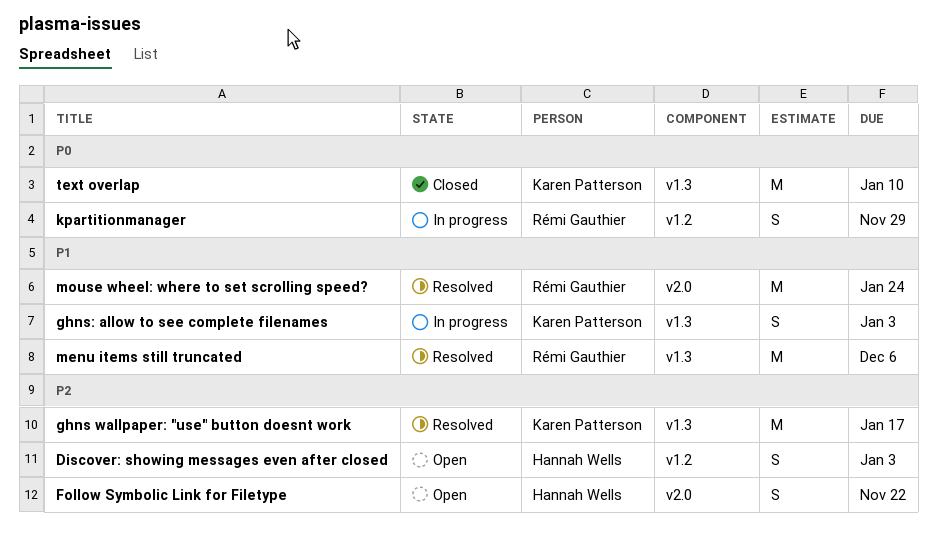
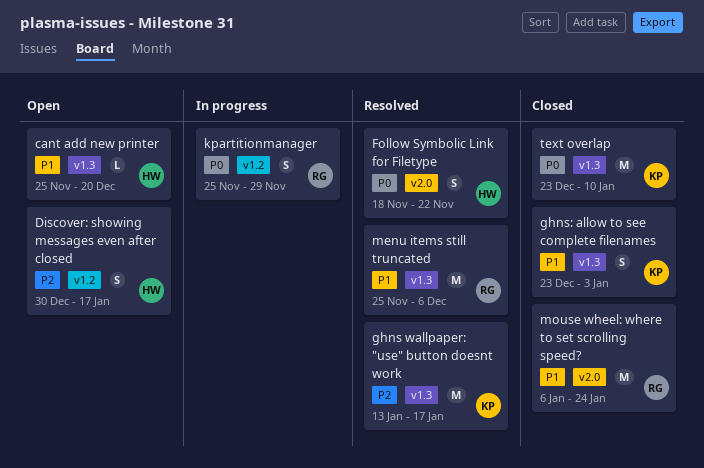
cant add new printer: none -> present
Discover: showing messages even after closed, due: Jan 3 -> Jan 17
Follow Symbolic Link for Filetype, status: Open -> Resolved
Follow Symbolic Link for Filetype, priority: P2 -> P0
ghns: allow to see complete filenames, status: In progress -> Closed
mouse wheel: where to set scrolling speed?, status: Resolved -> Closed

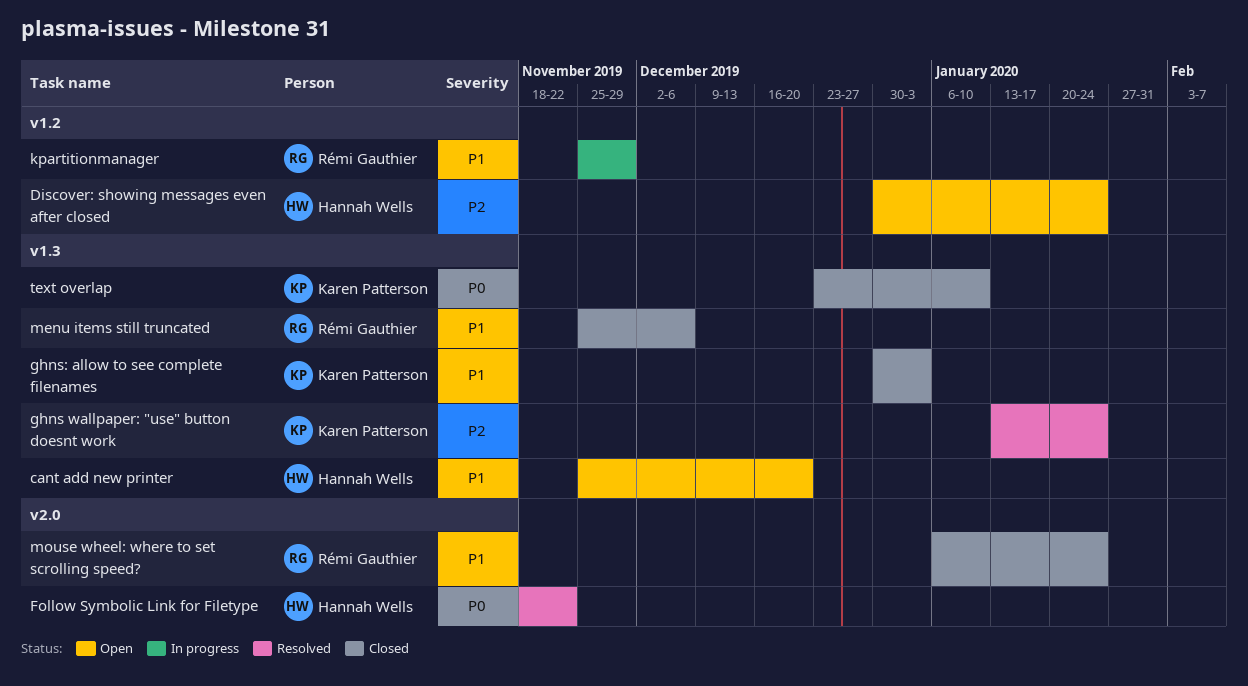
Discover: showing messages even after closed, due: Jan 17 -> Jan 24
ghns wallpaper: "use" button doesnt work, due: Jan 17 -> Jan 24
ghns: allow to see complete filenames, start: Dec 23 -> Dec 30
kpartitionmanager, priority: P0 -> P1
menu items still truncated, status: Resolved -> Closed

